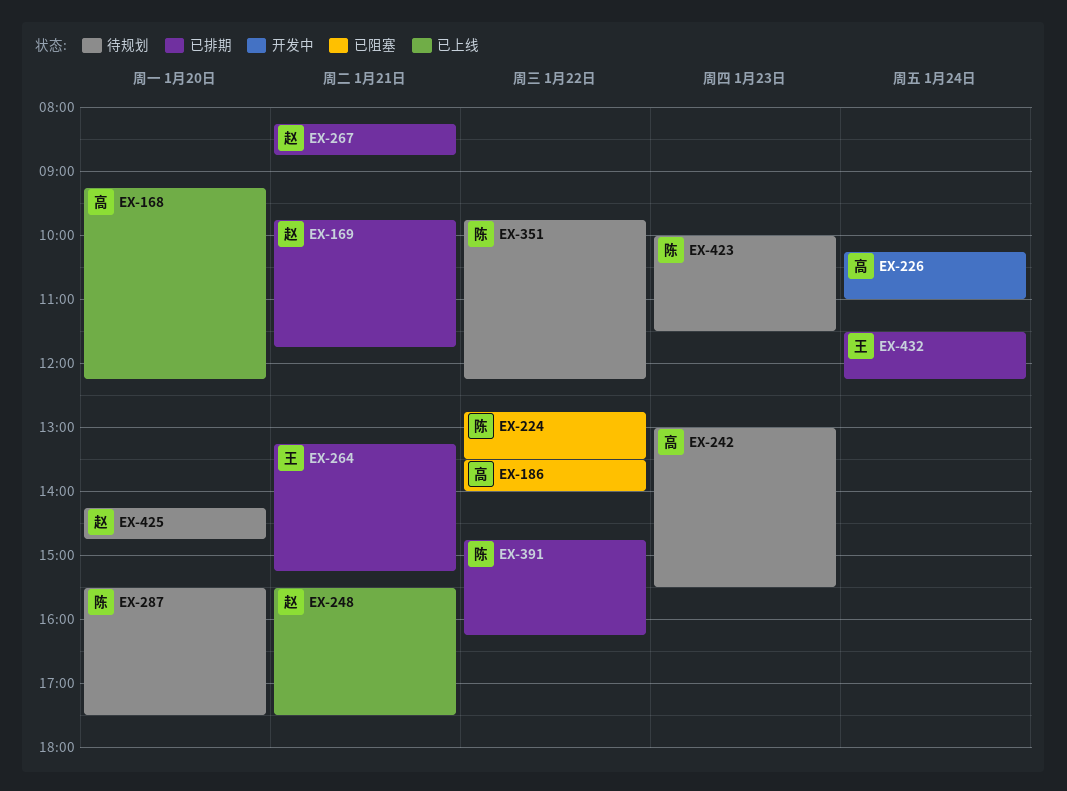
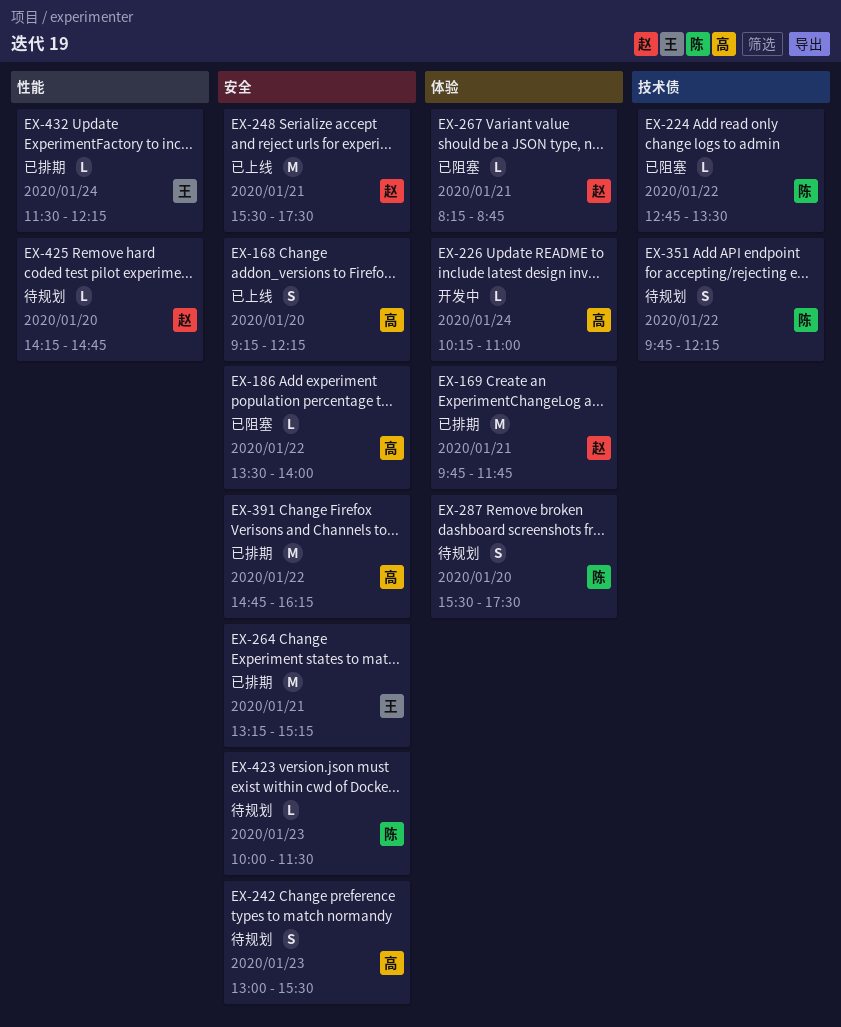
EX-267, status: 已排期 -> 已阻塞
EX-391, owner: 陈 -> 高

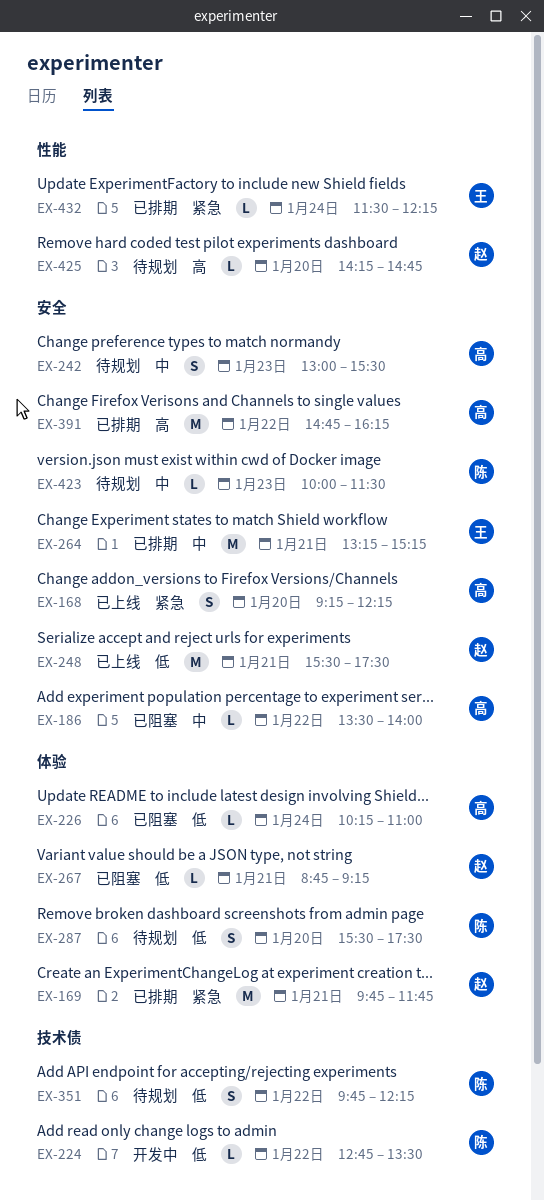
EX-224, status: 已阻塞 -> 开发中
EX-226, status: 开发中 -> 已阻塞
EX-267, begins: 08:15 -> 08:45
EX-267, ends: 08:45 -> 09:15

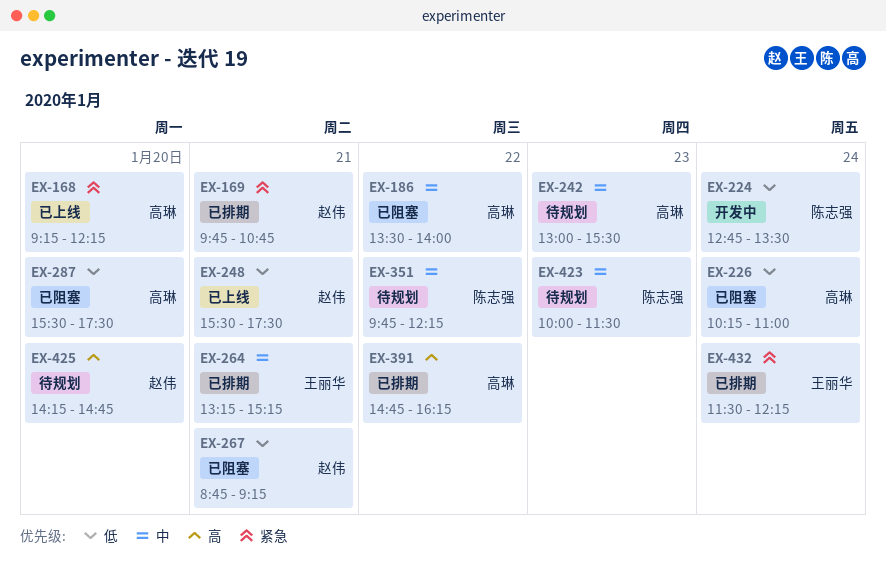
EX-169, ends: 11:45 -> 10:45
EX-224, day: Jan 22 -> Jan 24
EX-287, status: 待规划 -> 已阻塞
EX-287, owner: 陈志强 -> 高琳
EX-351, priority: 低 -> 中

